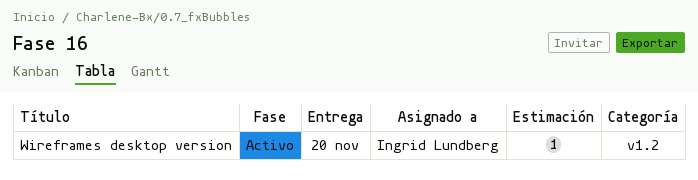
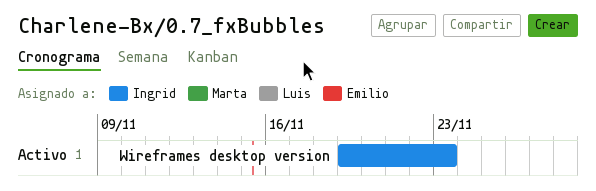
Wireframes desktop version, due: Nov 20 -> Nov 23

